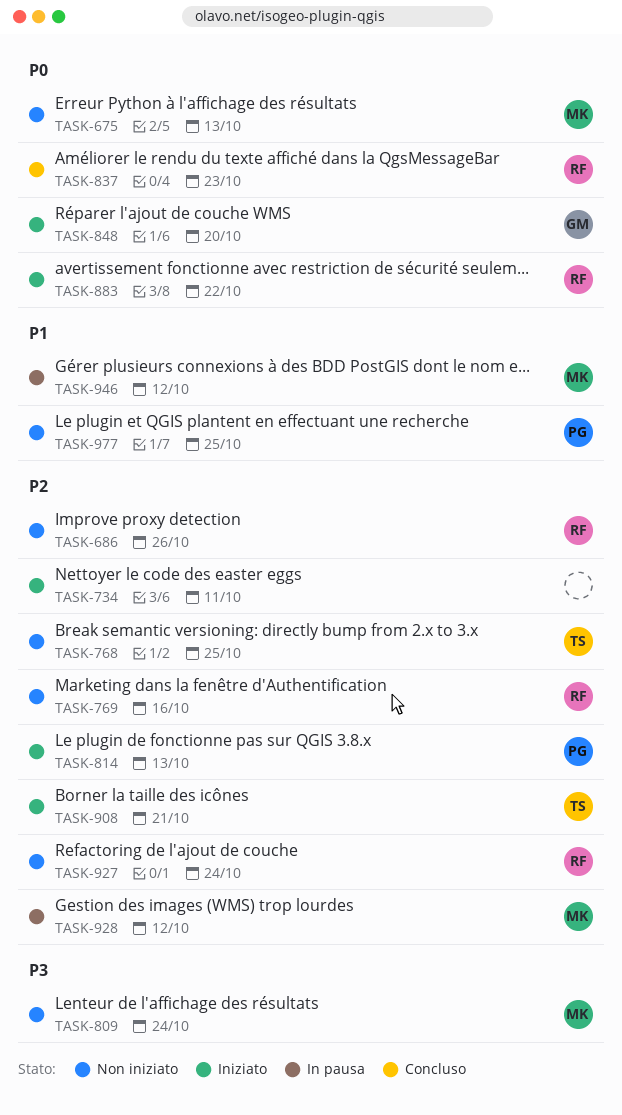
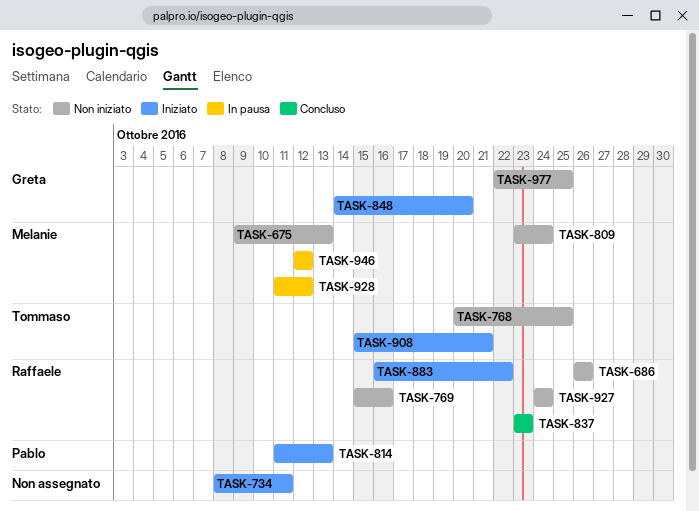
TASK-977, owner: Pablo -> Greta

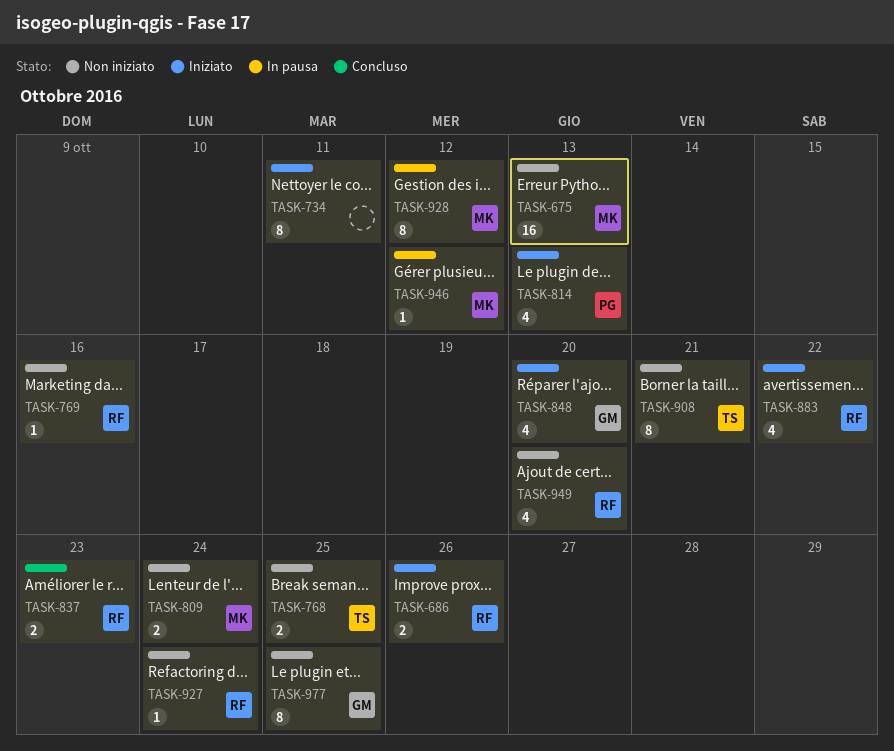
TASK-686, status: Non iniziato -> Iniziato
TASK-908, status: Iniziato -> Non iniziato
TASK-949: none -> present

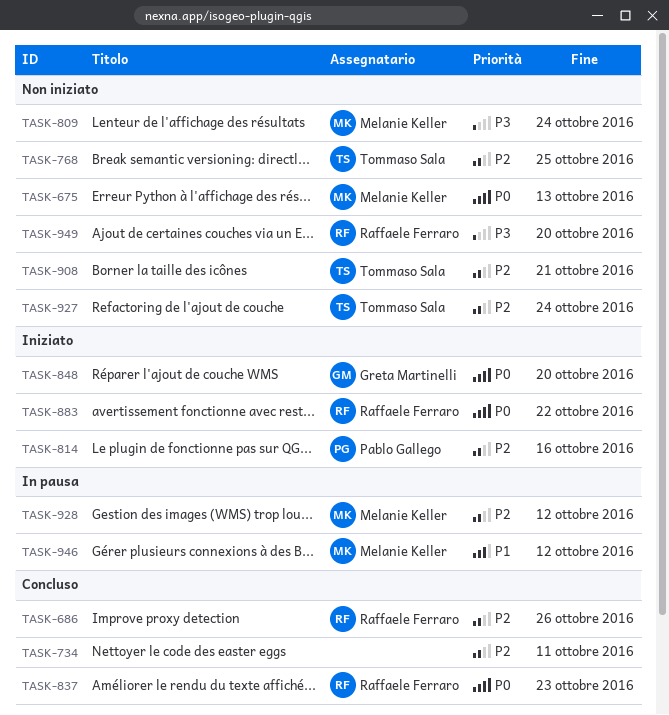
TASK-686, status: Iniziato -> Concluso
TASK-734, status: Iniziato -> Concluso
TASK-769: present -> none
TASK-814, due: Oct 13 -> Oct 16
TASK-927, owner: Raffaele Ferraro -> Tommaso Sala
TASK-977: present -> none

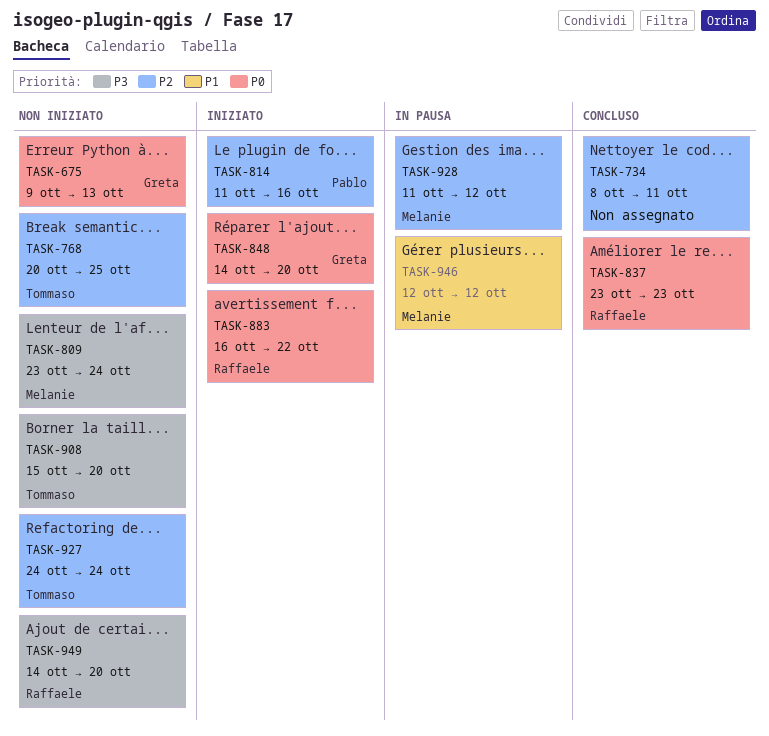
TASK-675, owner: Melanie Keller -> Greta Martinelli
TASK-686: present -> none
TASK-908, priority: P2 -> P3
TASK-908, due: Oct 21 -> Oct 20

